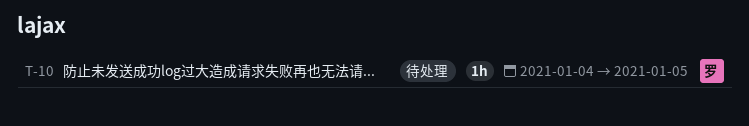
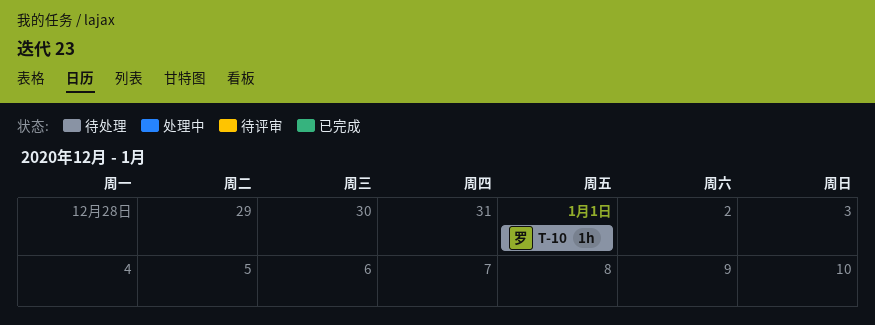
T-10, start: Jan 4 -> Jan 1
T-10, due: Jan 5 -> Jan 1

